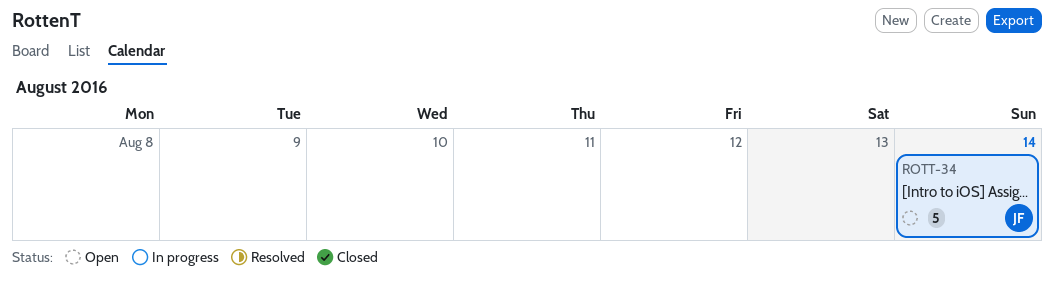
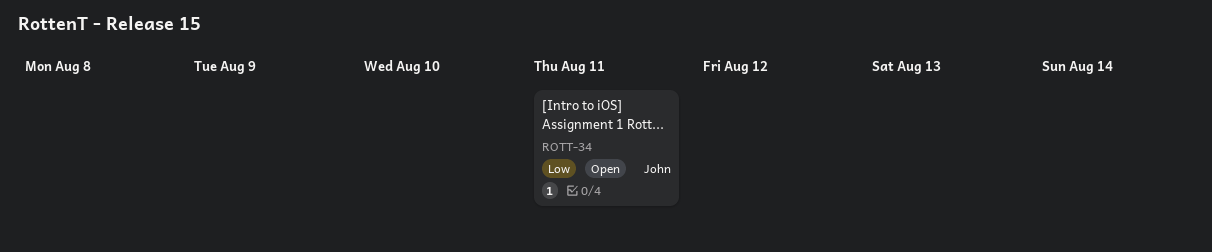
ROTT-34, estimate: 5 -> 1
ROTT-34, due: Aug 14 -> Aug 11

